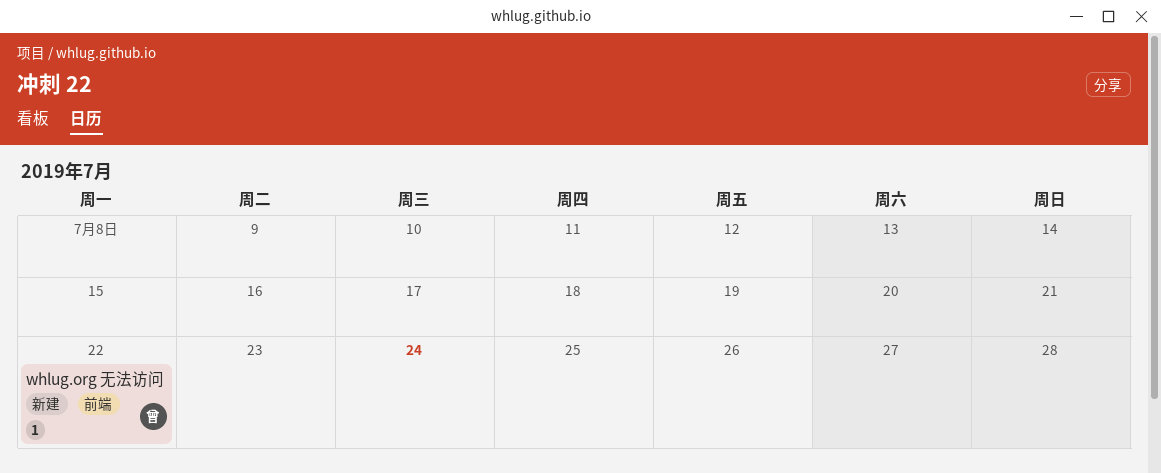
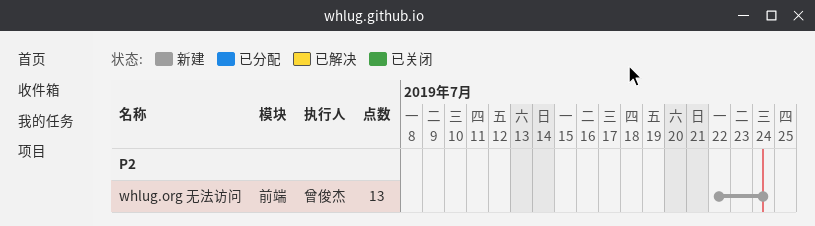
whlug.org 无法访问, estimate: 1 -> 13
whlug.org 无法访问, due: Jul 22 -> Jul 24

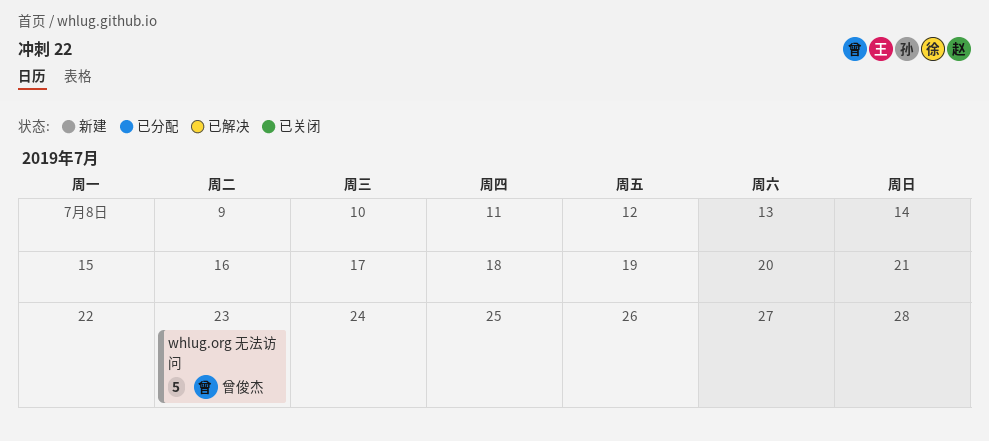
whlug.org 无法访问, estimate: 13 -> 5
whlug.org 无法访问, due: Jul 24 -> Jul 23

